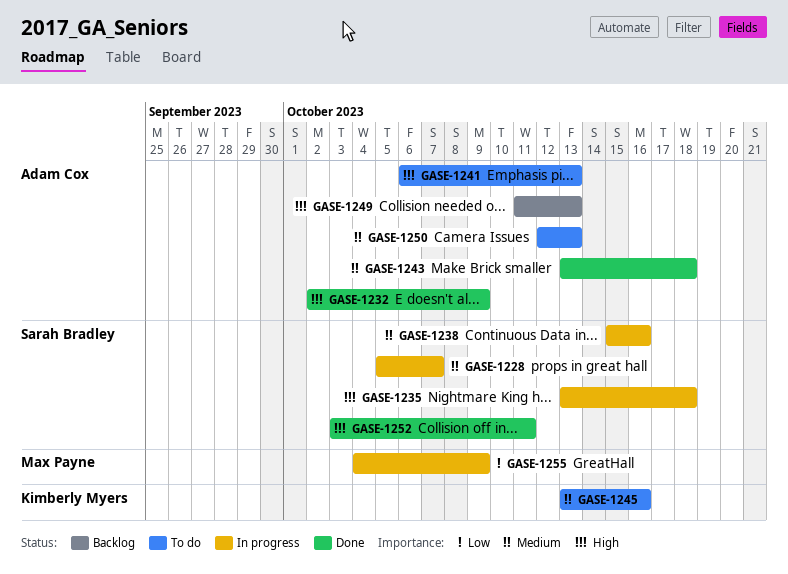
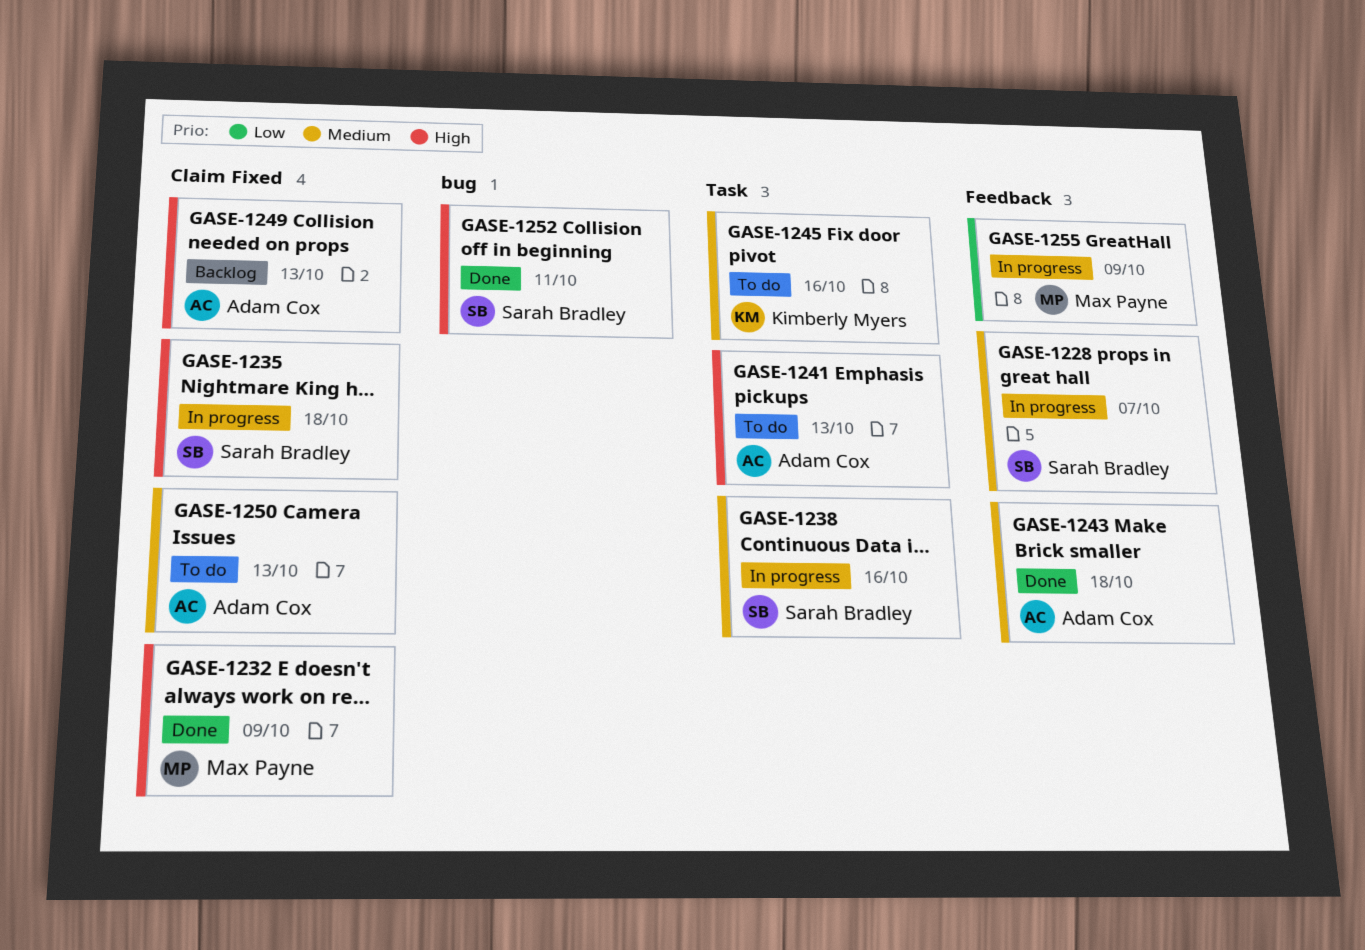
GASE-1232, owner: Adam Cox -> Max Payne

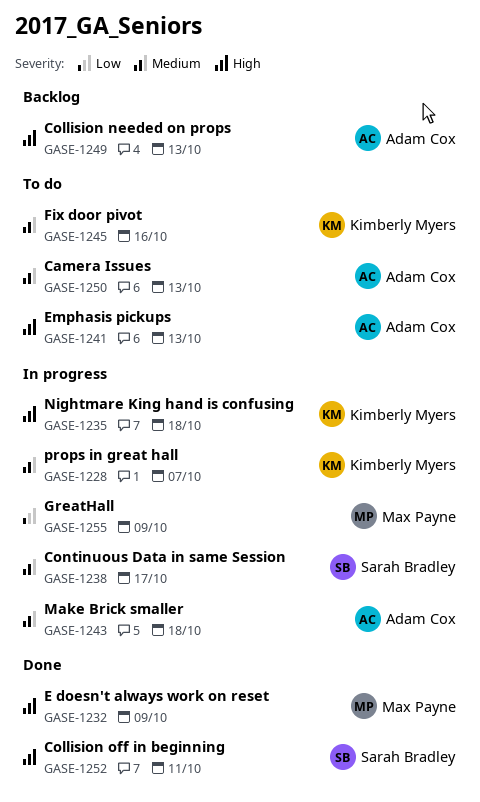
GASE-1228, owner: Sarah Bradley -> Kimberly Myers
GASE-1235, owner: Sarah Bradley -> Kimberly Myers
GASE-1238, due: Oct 16 -> Oct 17
GASE-1243, status: Done -> In progress

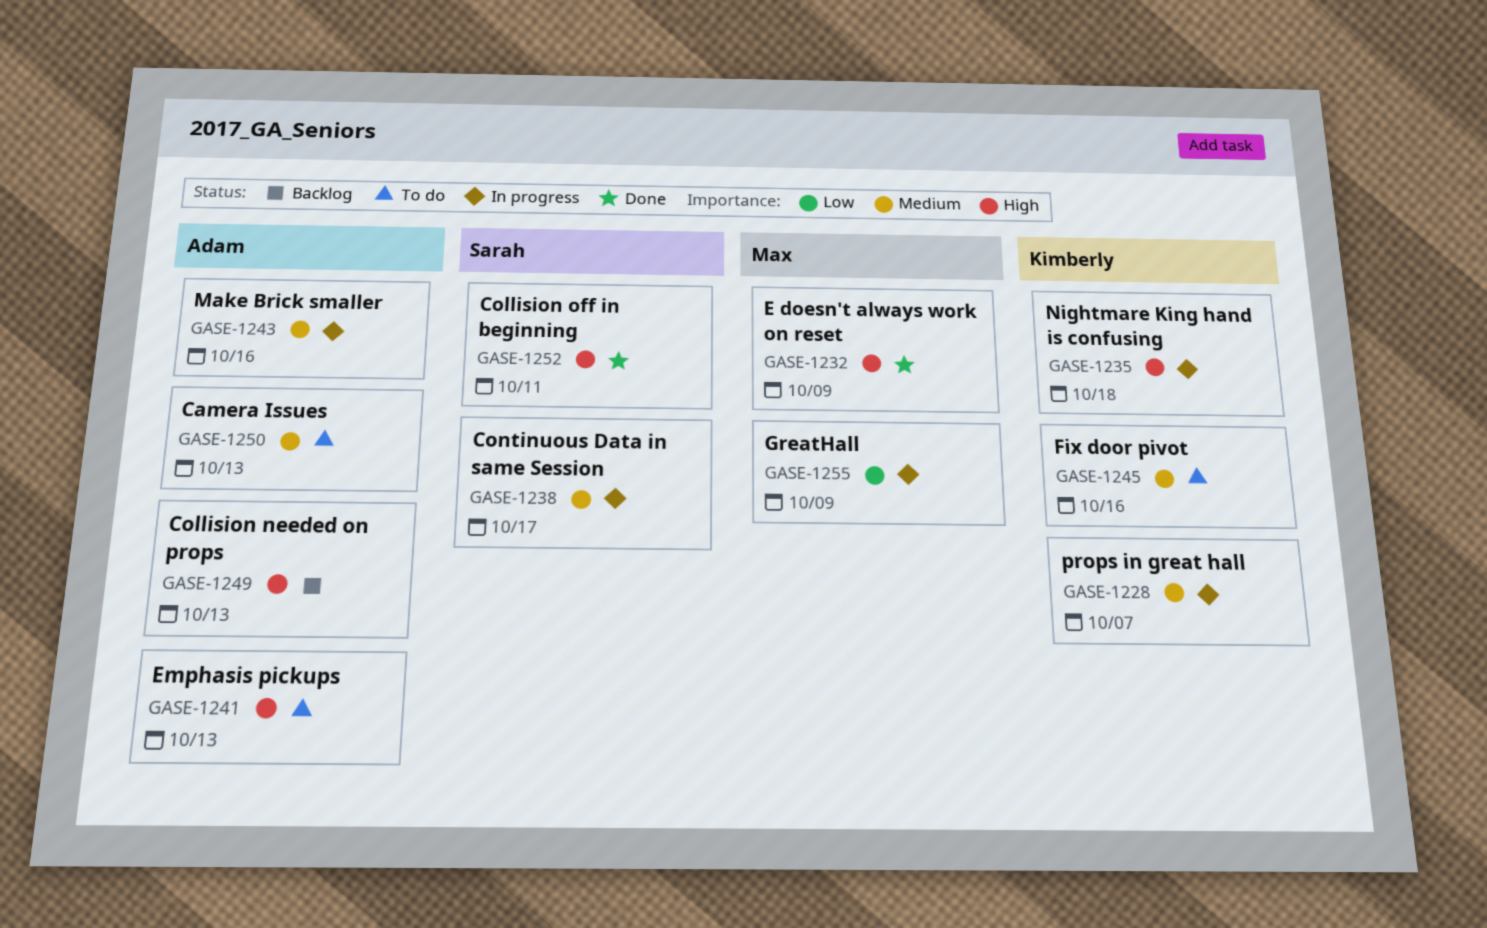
GASE-1243, due: Oct 18 -> Oct 16

